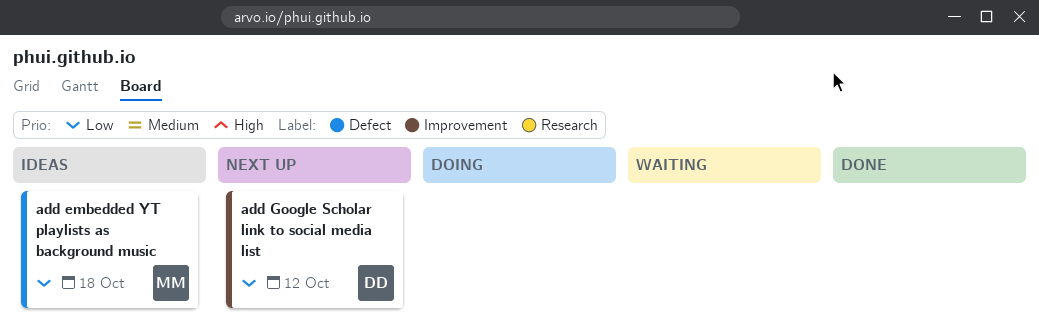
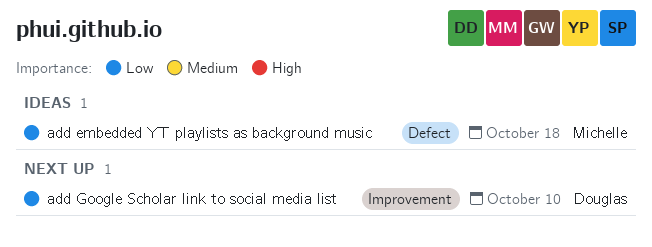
add Google Scholar link to social media list, due: Oct 12 -> Oct 10

